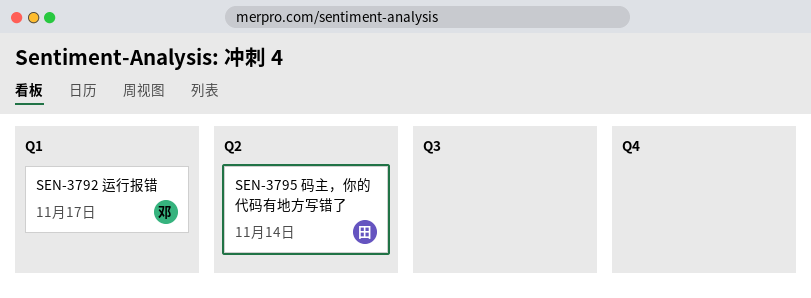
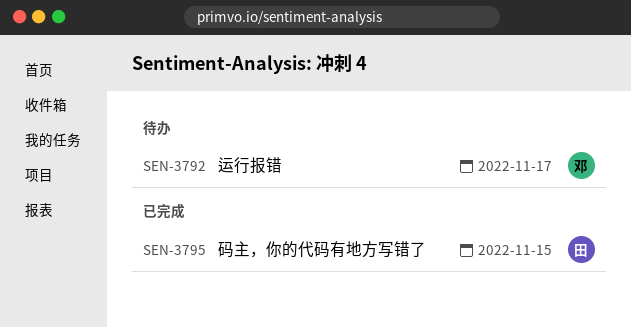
SEN-3795, due: Nov 14 -> Nov 15

